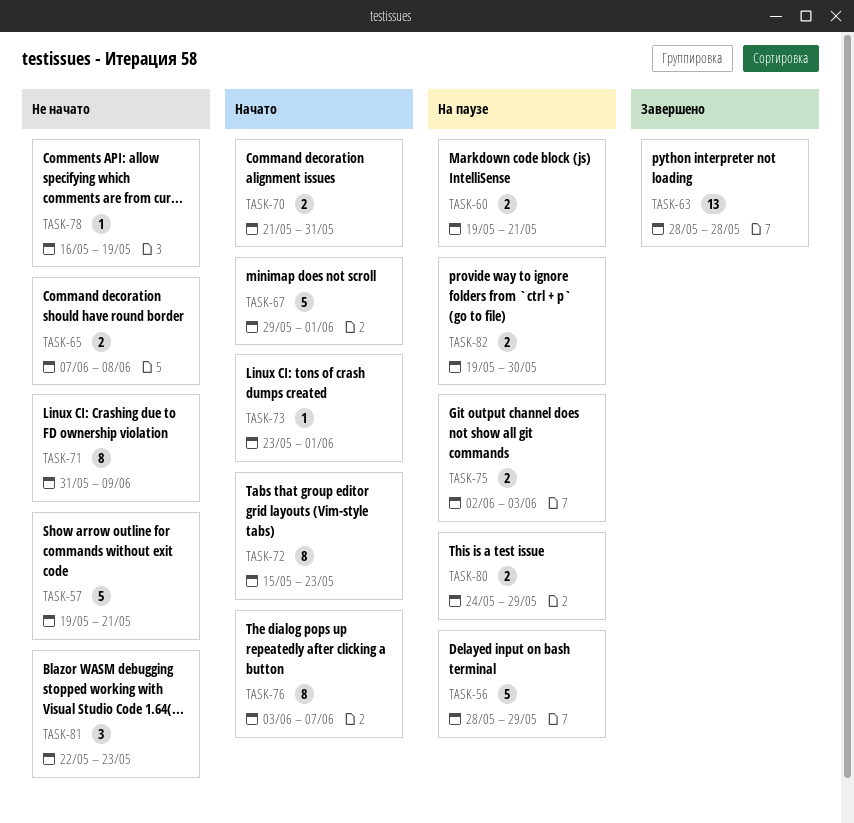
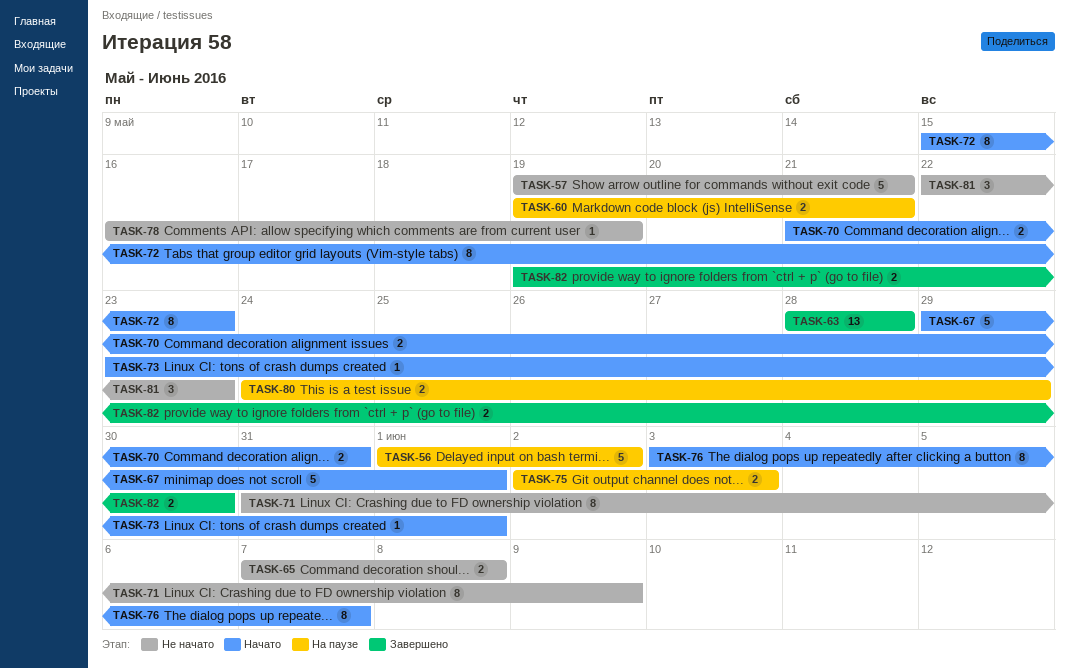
TASK-56, start: May 28 -> Jun 1
TASK-56, due: May 29 -> Jun 2
TASK-82, status: На паузе -> Завершено

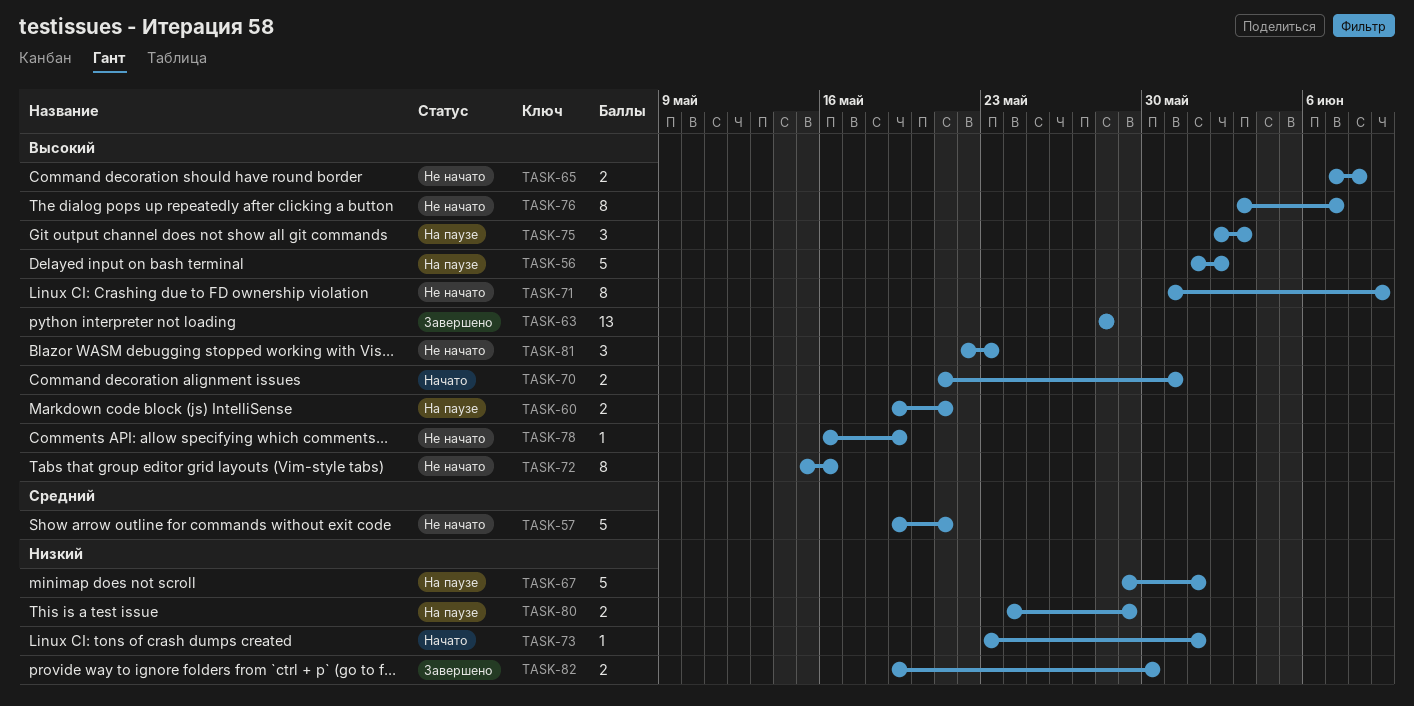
TASK-67, status: Начато -> На паузе
TASK-72, status: Начато -> Не начато
TASK-72, due: May 23 -> May 16
TASK-75, estimate: 2 -> 3
TASK-76, status: Начато -> Не начато

